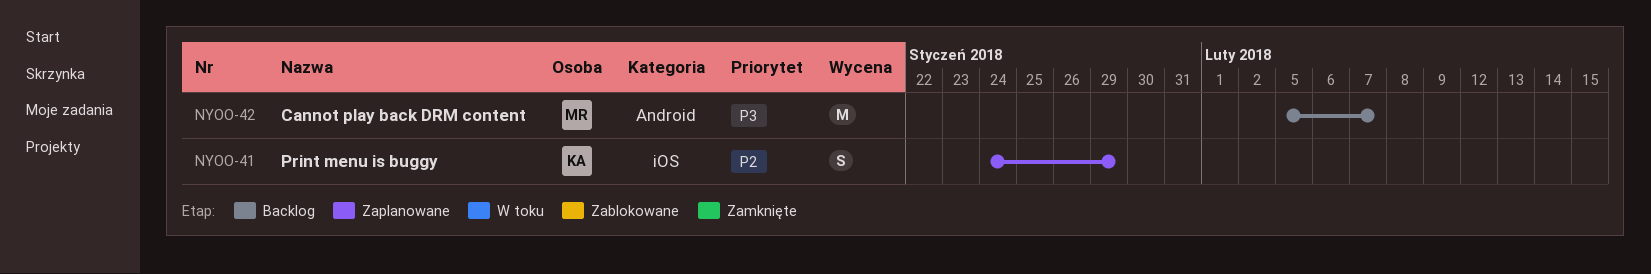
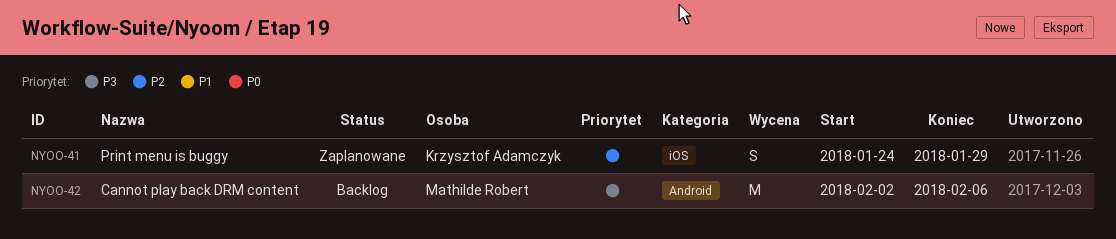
NYOO-42, start: Feb 5 -> Feb 2
NYOO-42, due: Feb 7 -> Feb 6

